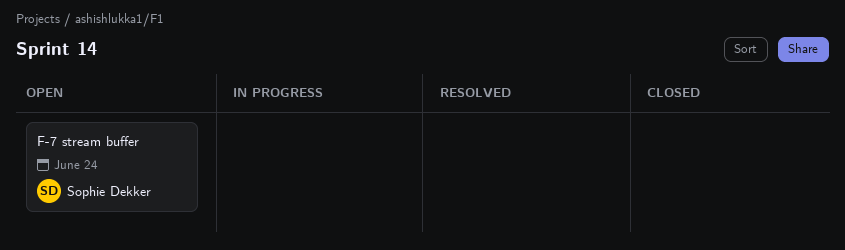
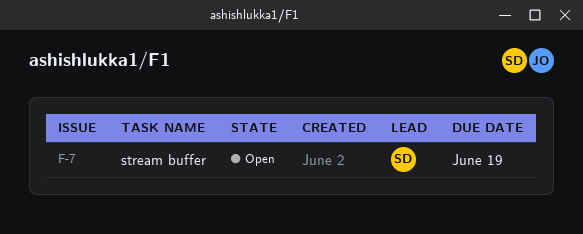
F-7, due: Jun 24 -> Jun 19

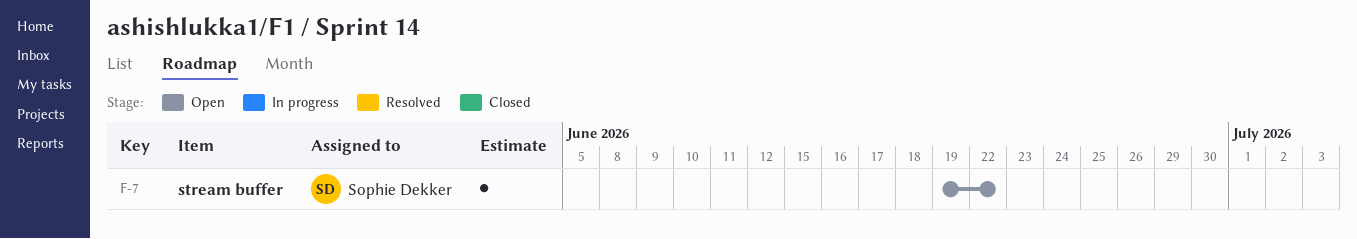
F-7, due: Jun 19 -> Jun 22

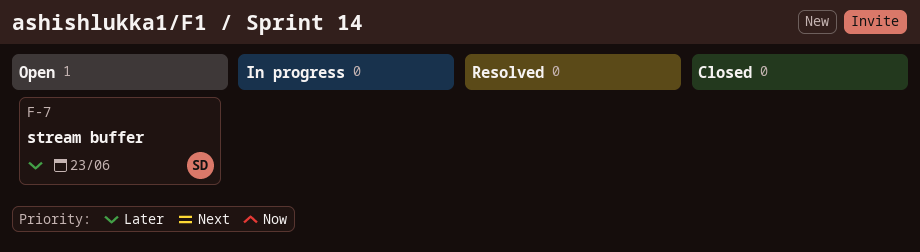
F-7, due: Jun 22 -> Jun 23

